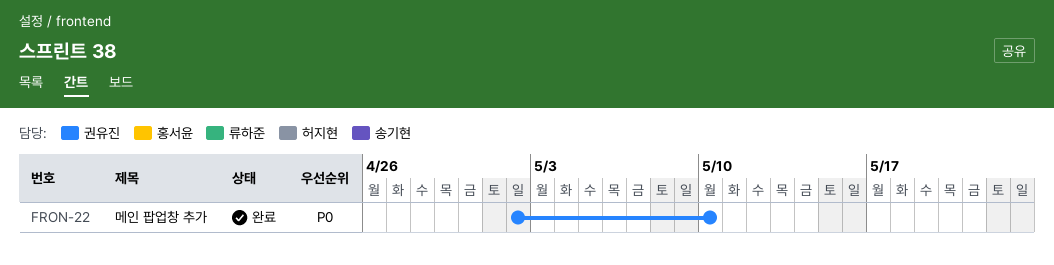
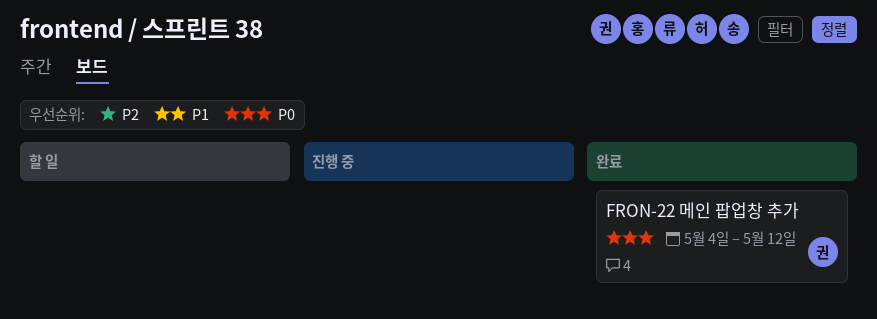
FRON-22, start: May 2 -> May 4
FRON-22, due: May 10 -> May 12

